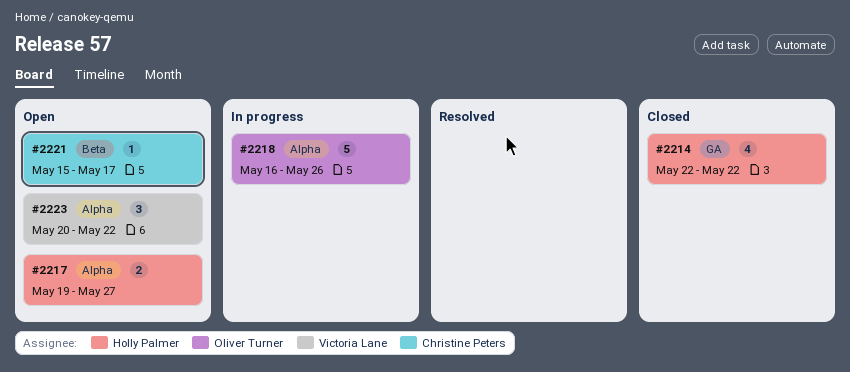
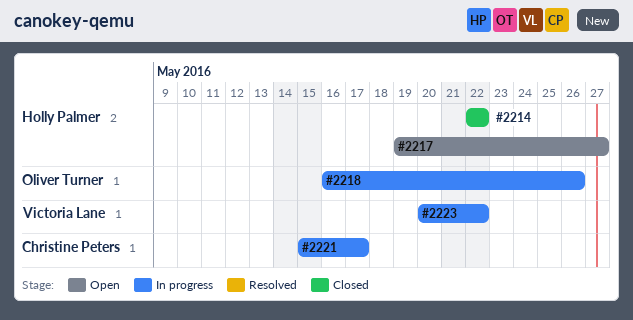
#2221, status: Open -> In progress
#2223, status: Open -> In progress

